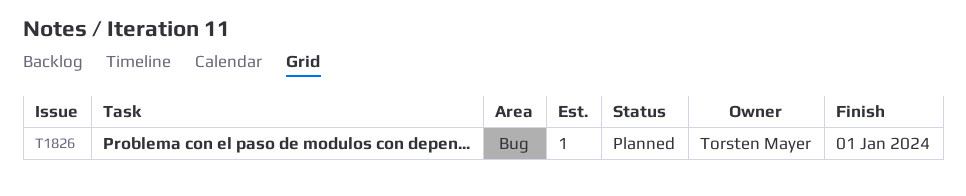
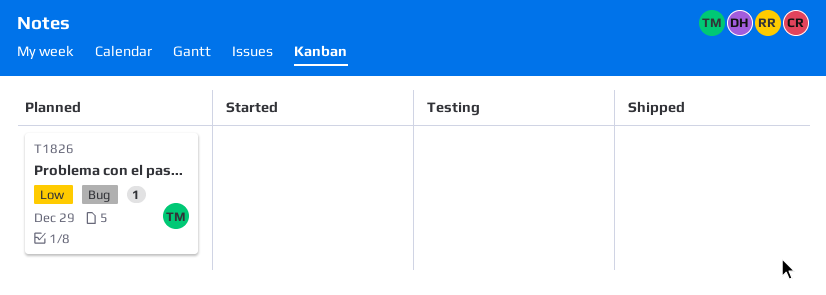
T1826, due: Jan 1 -> Dec 29

